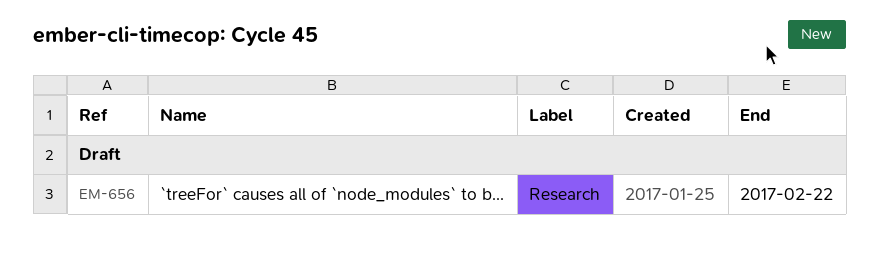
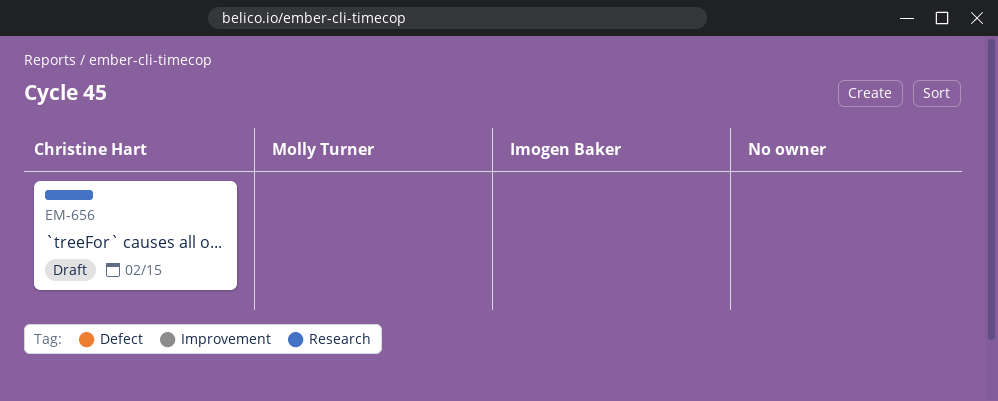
EM-656, due: Feb 22 -> Feb 15

